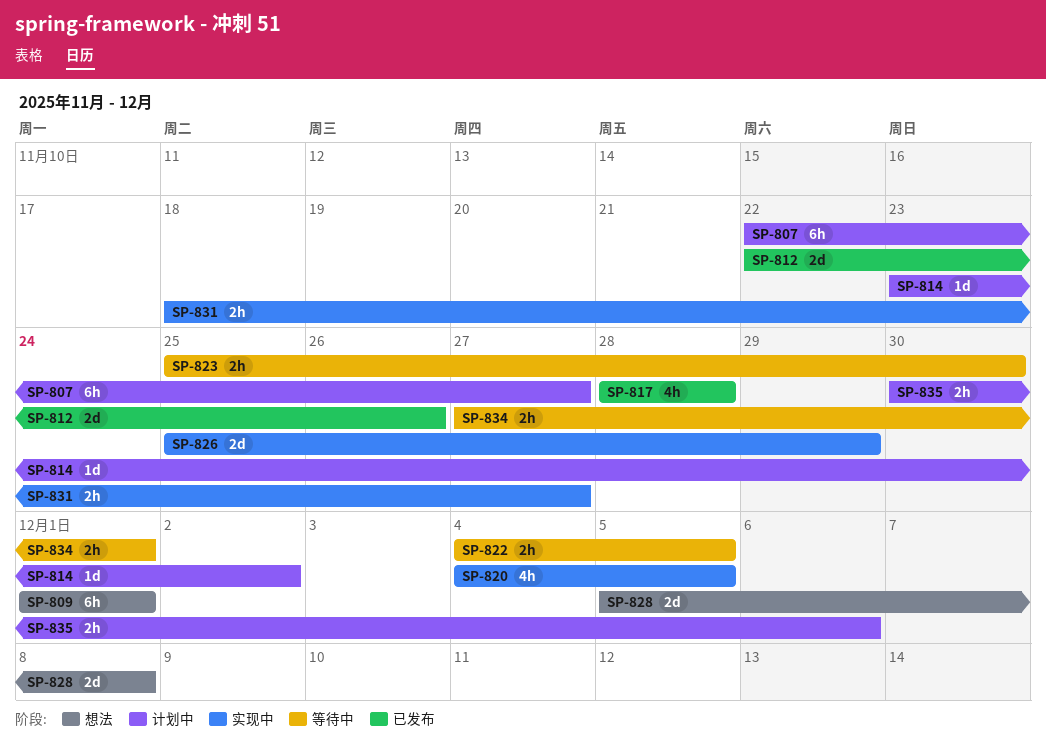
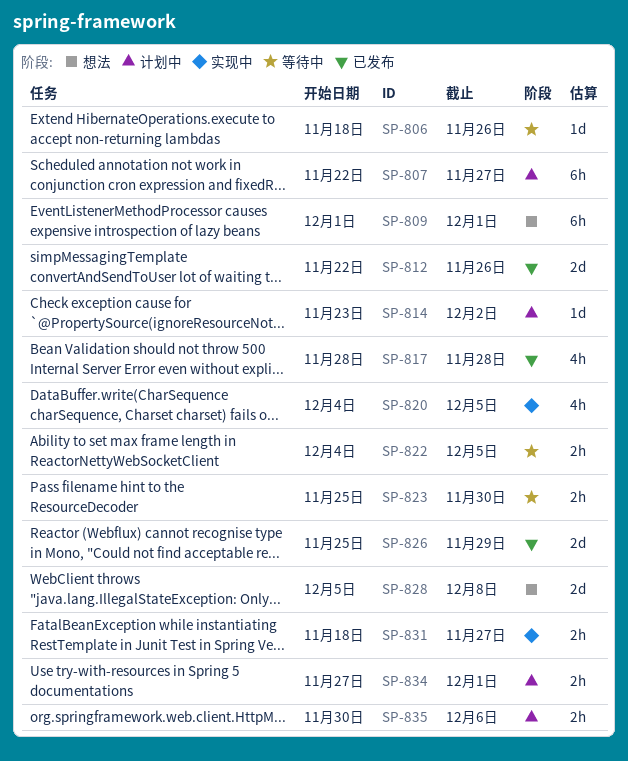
SP-806: none -> present
SP-826, status: 实现中 -> 已发布
SP-834, status: 等待中 -> 计划中

